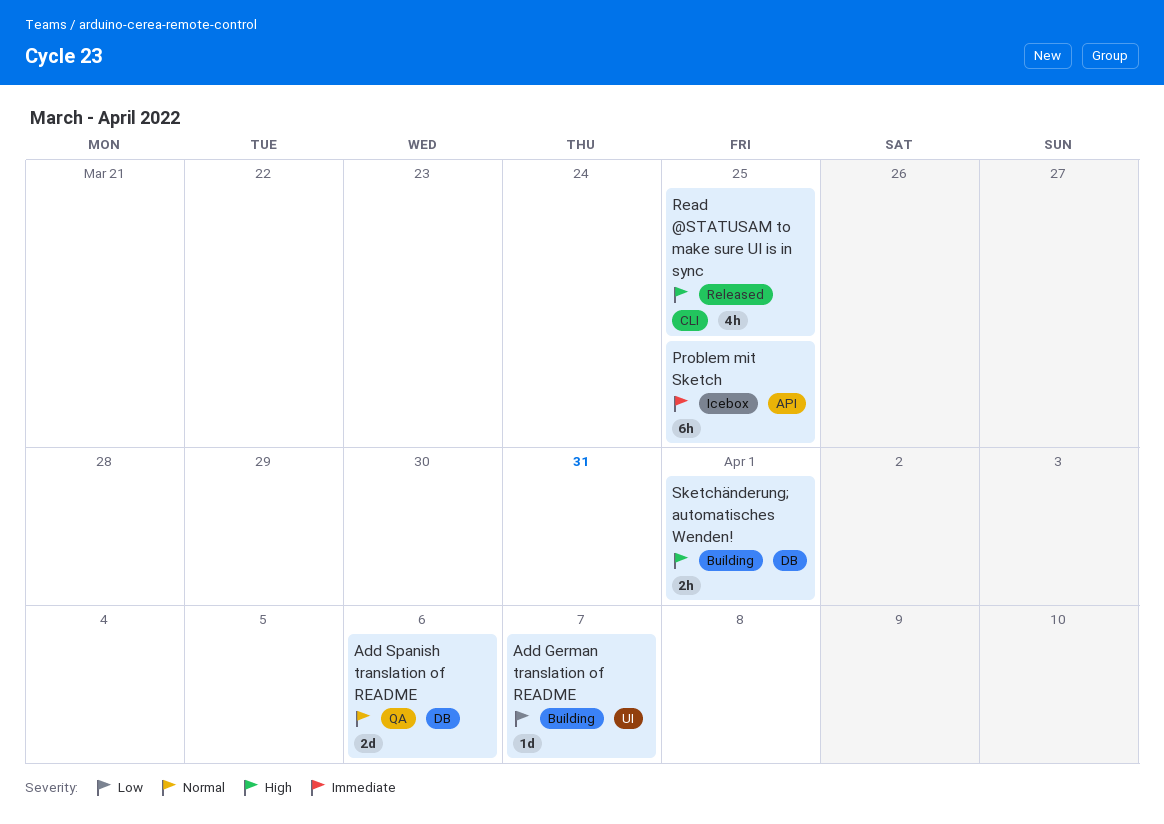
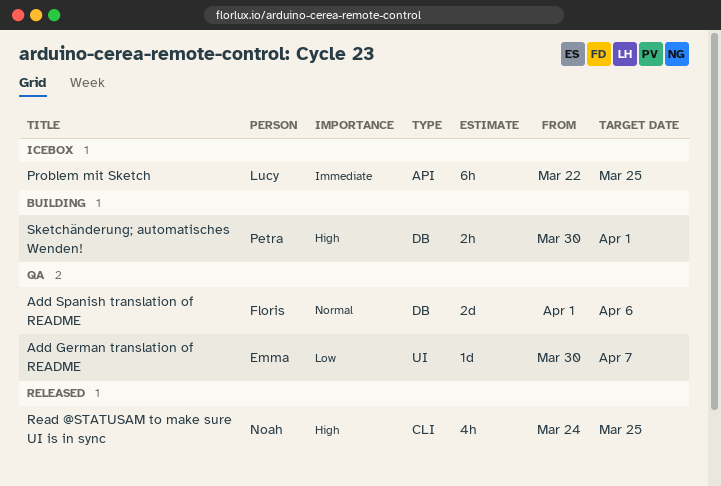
Add German translation of README, status: Building -> QA

